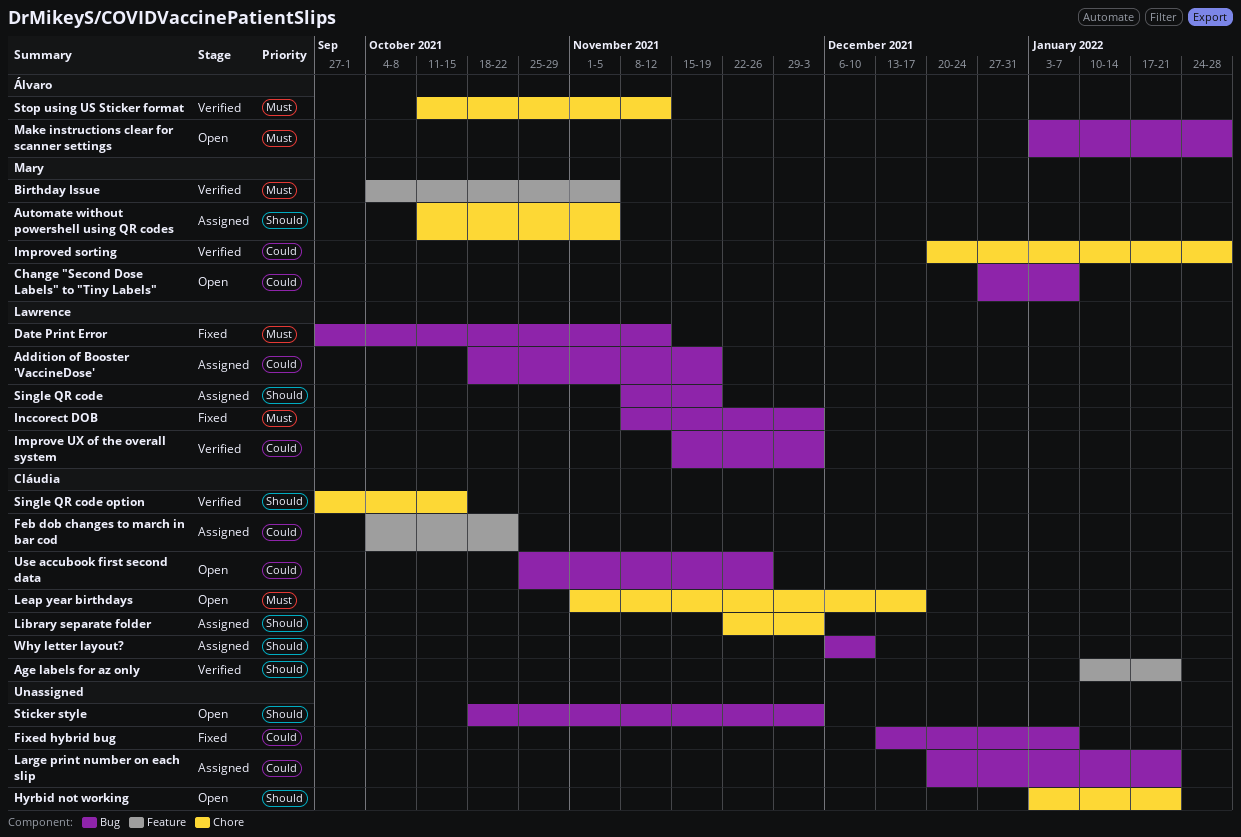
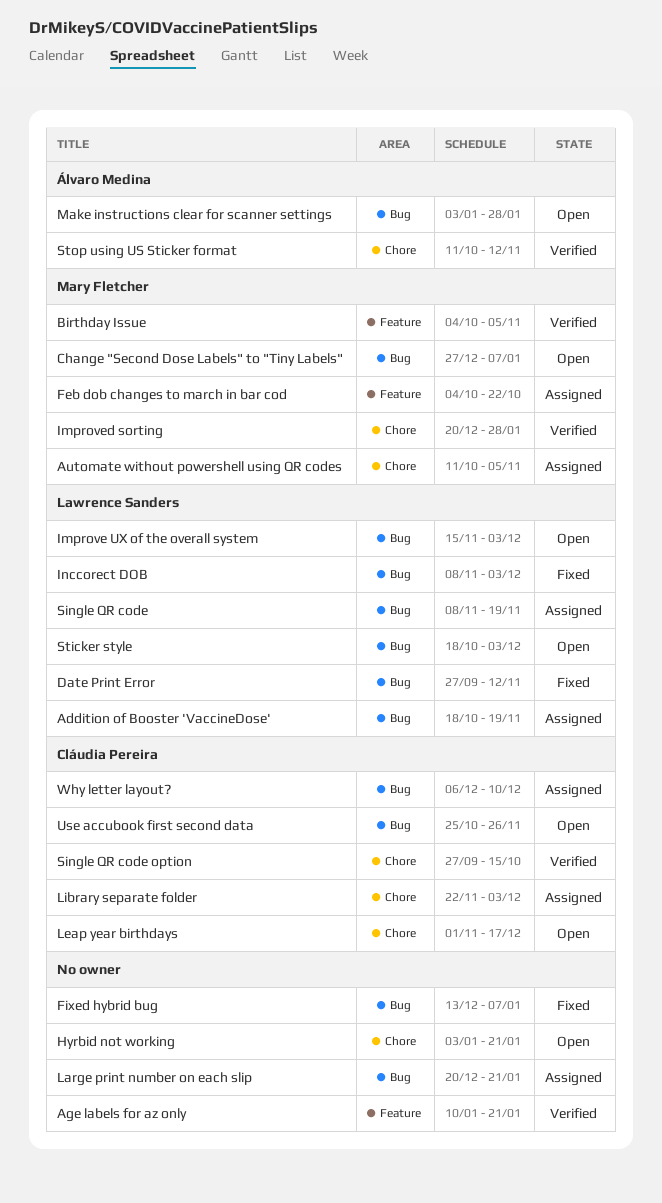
Age labels for az only, owner: Cláudia Pereira -> none
Feb dob changes to march in bar cod, owner: Cláudia Pereira -> Mary Fletcher
Improve UX of the overall system, status: Verified -> Open
Sticker style, owner: none -> Lawrence Sanders

